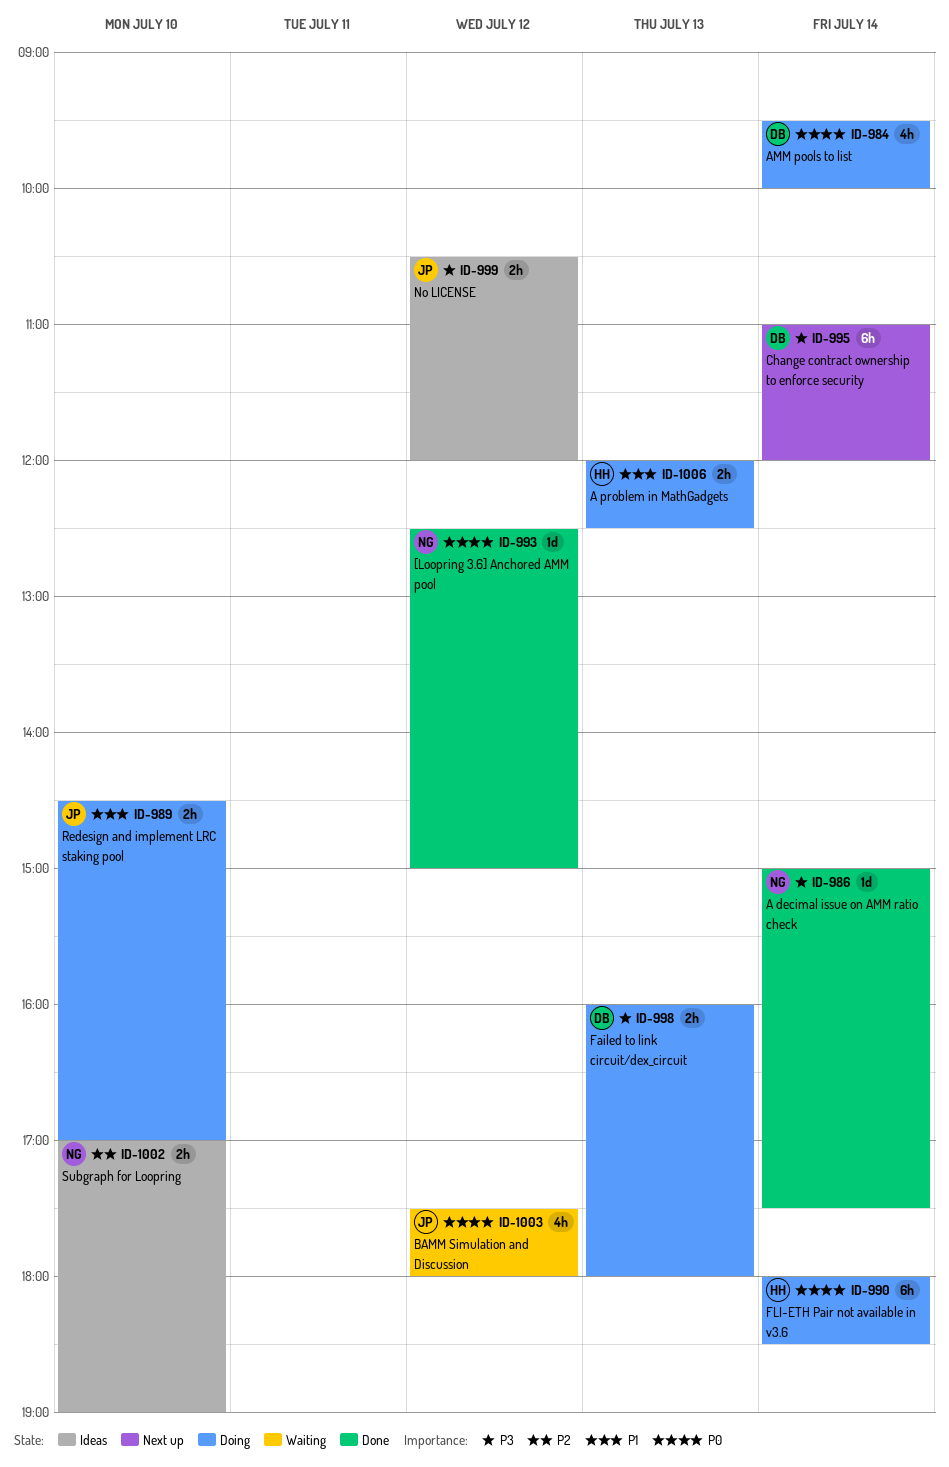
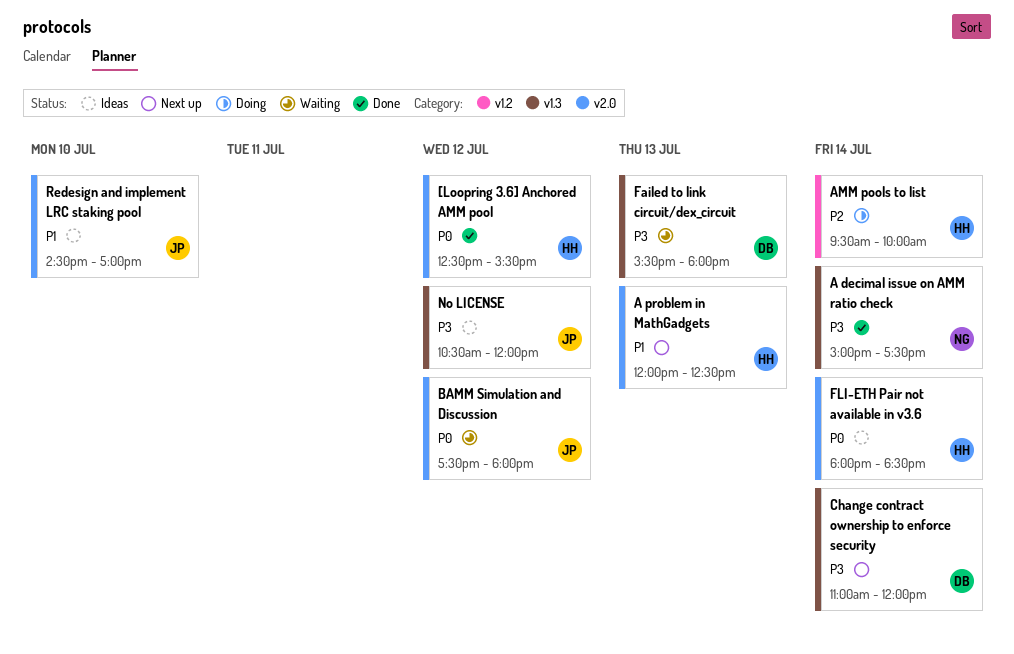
[Loopring 3.6] Anchored AMM pool, owner: NG -> HH
[Loopring 3.6] Anchored AMM pool, ends: 15:00 -> 15:30
A problem in MathGadgets, status: Doing -> Next up
AMM pools to list, owner: DB -> HH
AMM pools to list, priority: P0 -> P2
Failed to link circuit/dex_circuit, status: Doing -> Waiting
Failed to link circuit/dex_circuit, begins: 16:00 -> 15:30
FLI-ETH Pair not available in v3.6, status: Doing -> Ideas
Redesign and implement LRC staking pool, status: Doing -> Ideas
Subgraph for Loopring: present -> none

